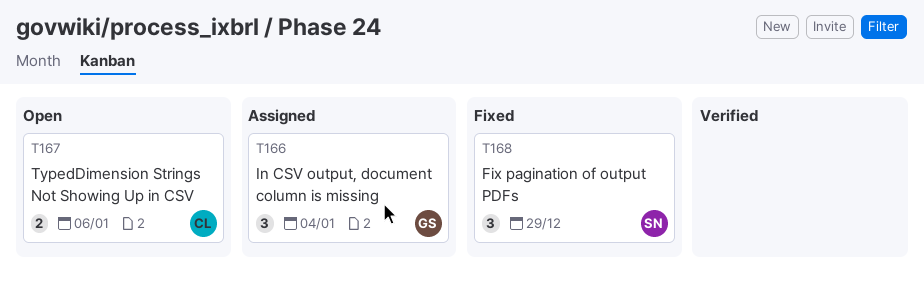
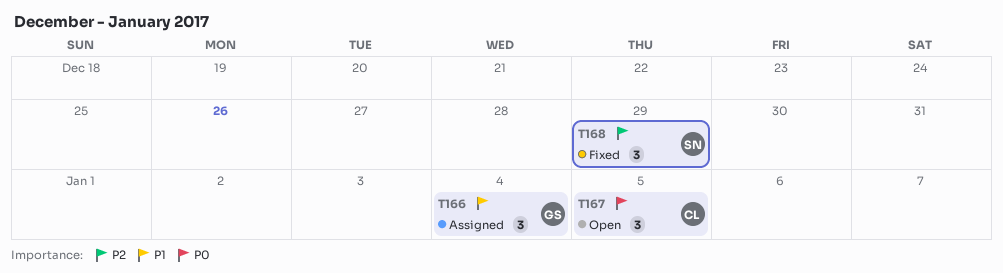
T167, estimate: 2 -> 3
T167, due: Jan 6 -> Jan 5

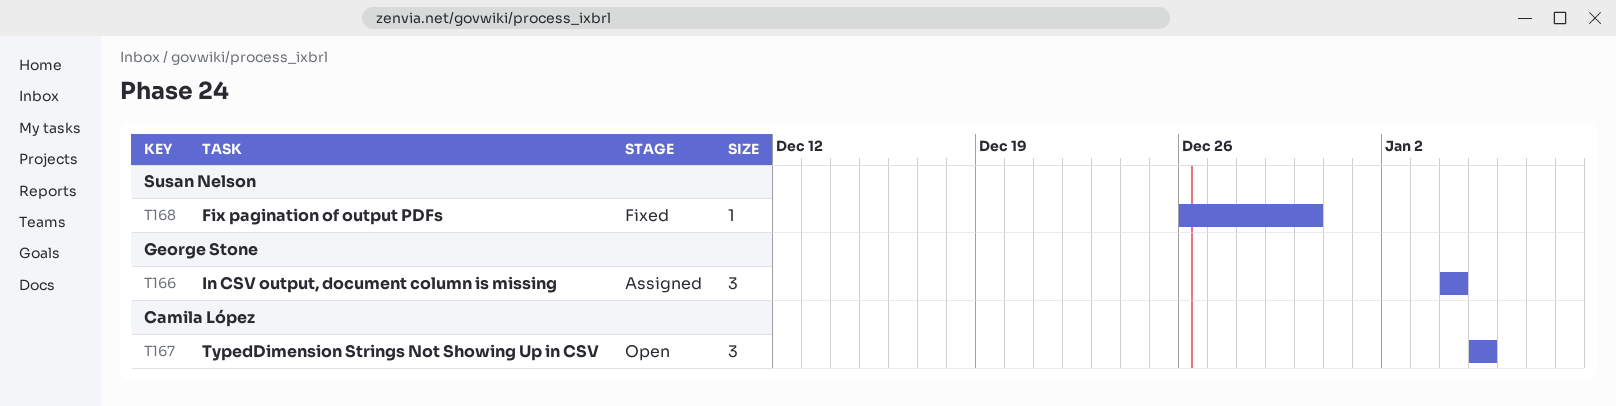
T168, estimate: 3 -> 1
T168, due: Dec 29 -> Dec 30

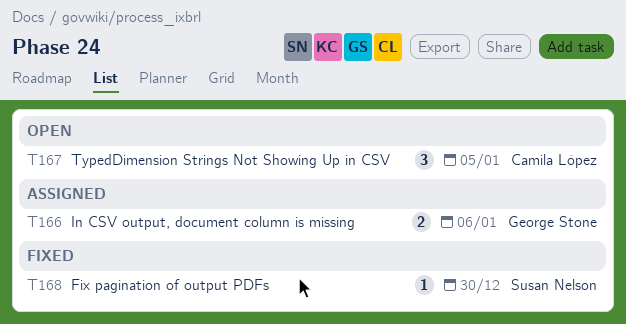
T166, estimate: 3 -> 2
T166, due: Jan 4 -> Jan 6

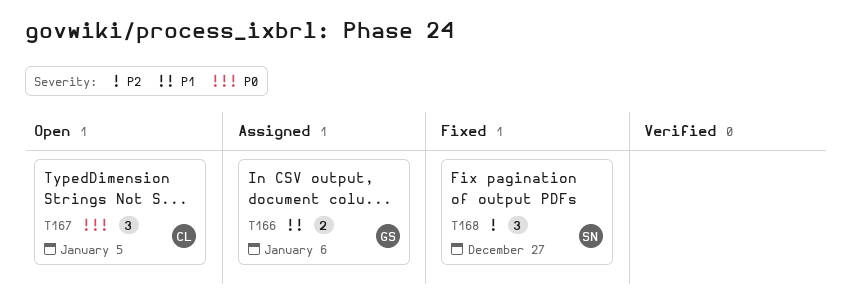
T168, estimate: 1 -> 3
T168, due: Dec 30 -> Dec 27

